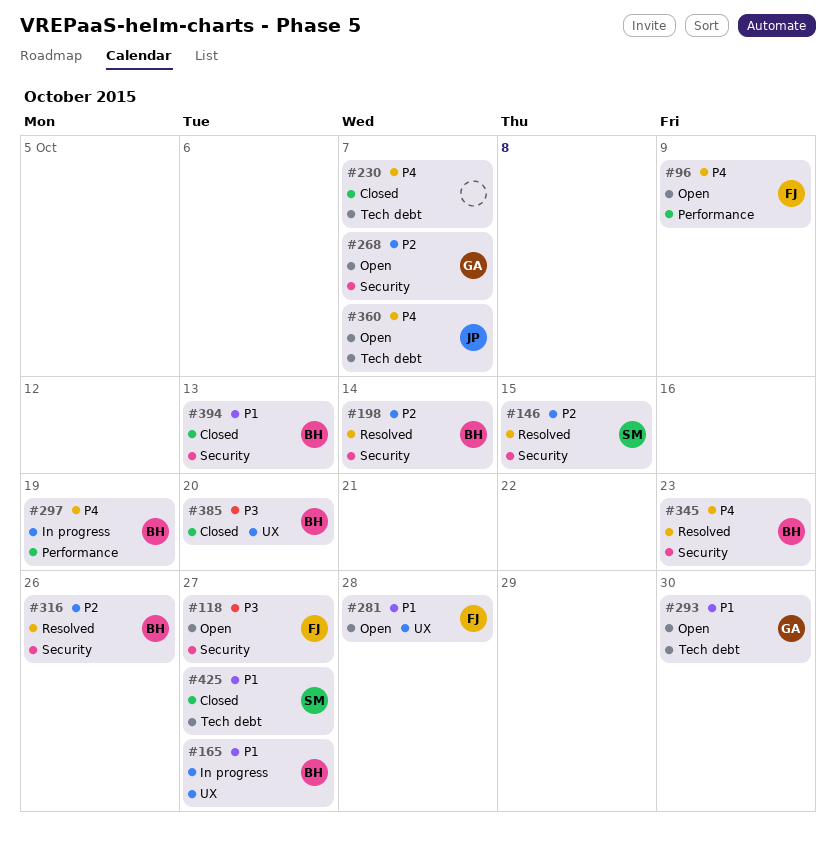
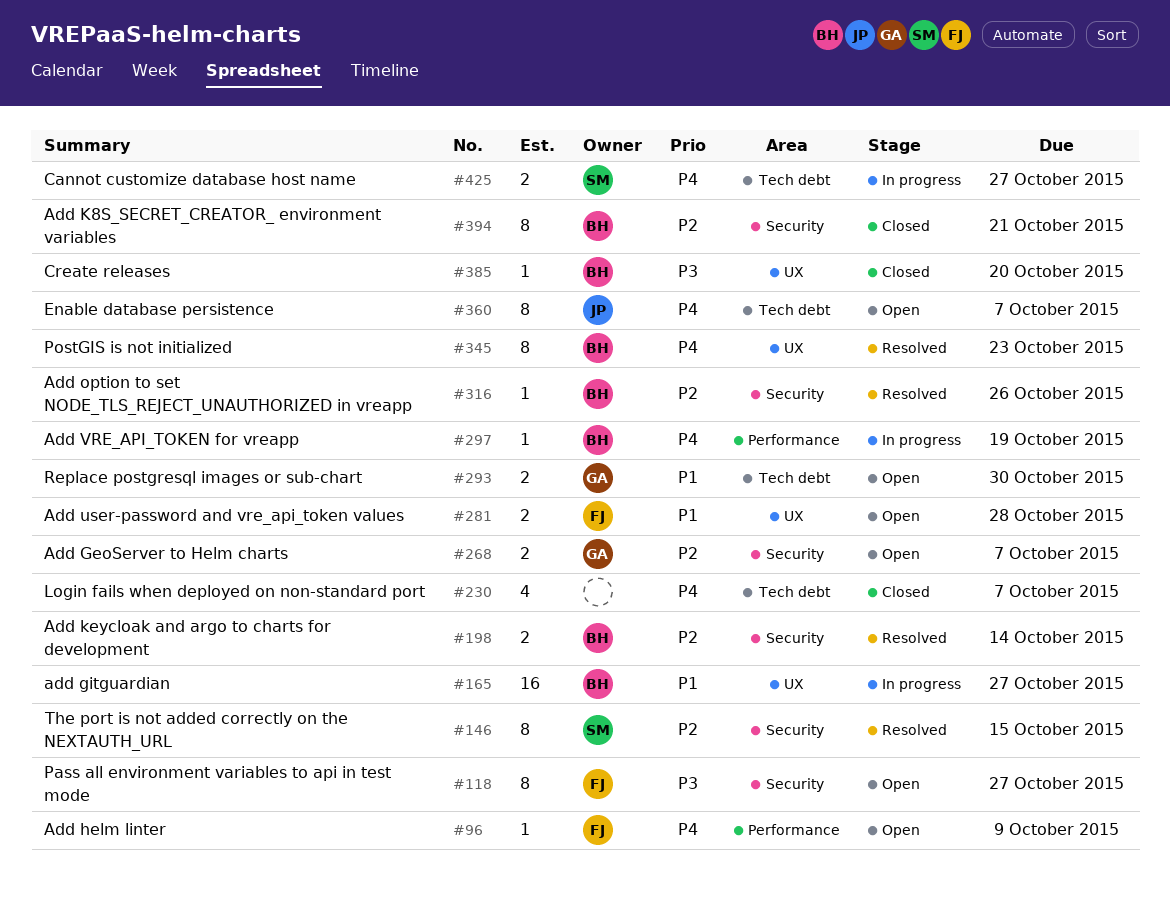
#345, label: Security -> UX
#394, priority: P1 -> P2
#394, due: Oct 13 -> Oct 21
#425, status: Closed -> In progress
#425, priority: P1 -> P4

